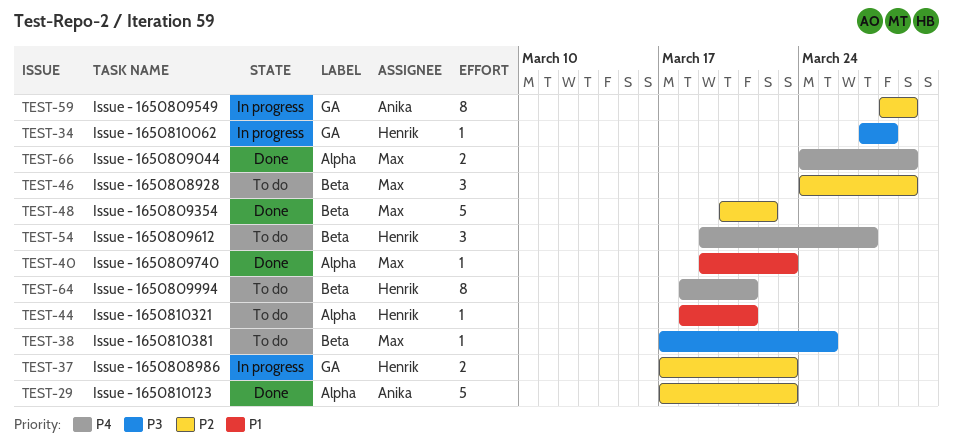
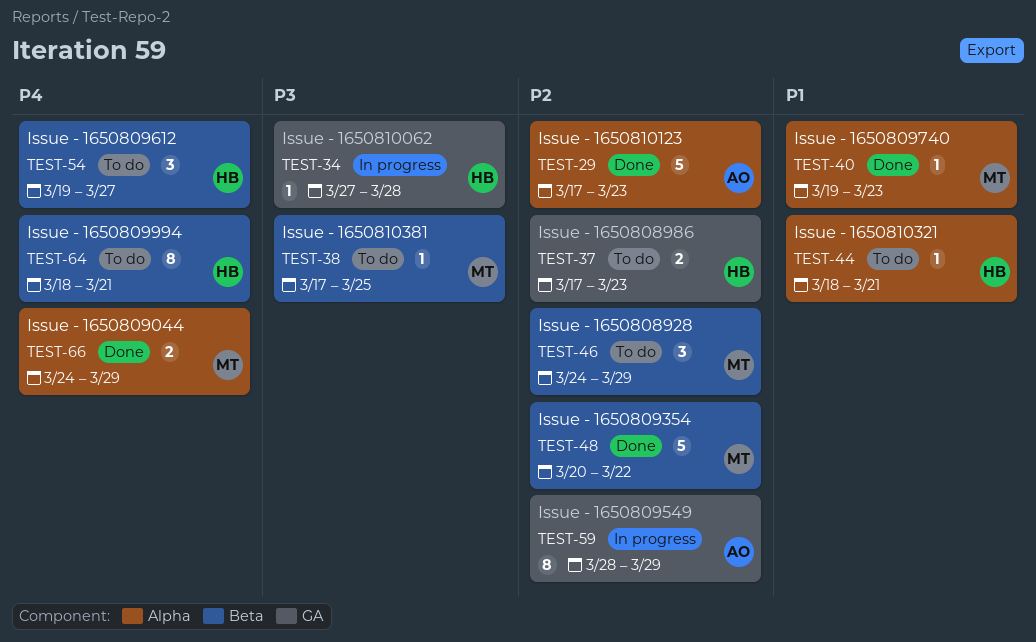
TEST-37, status: In progress -> To do

